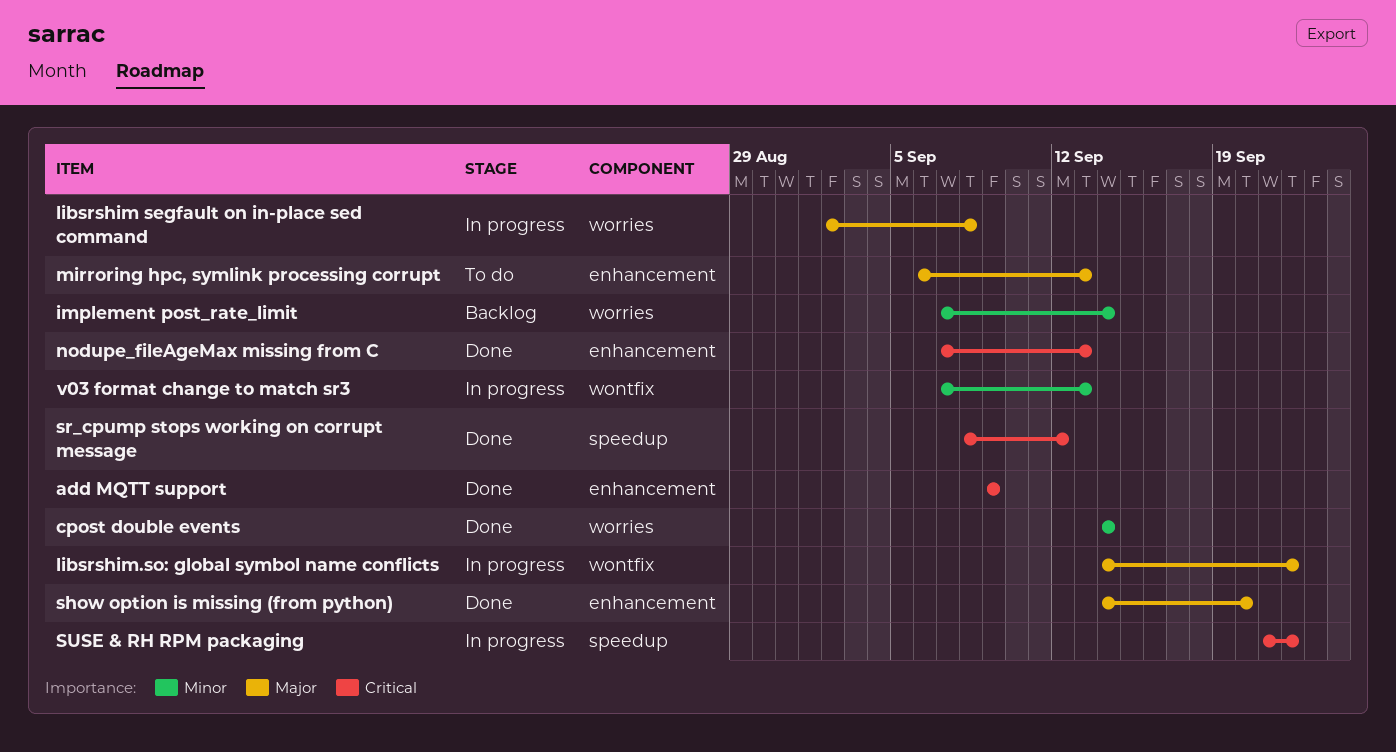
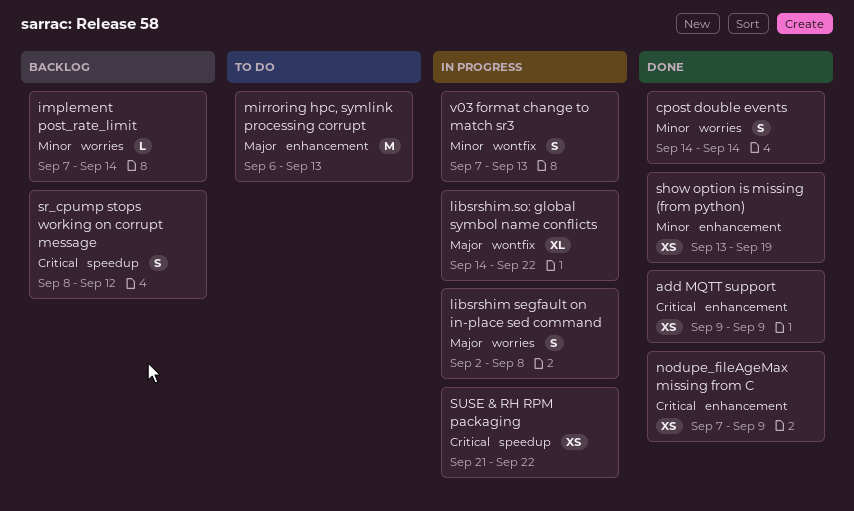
nodupe_fileAgeMax missing from C, due: Sep 13 -> Sep 9
show option is missing (from python), priority: Major -> Minor
show option is missing (from python), start: Sep 14 -> Sep 13
show option is missing (from python), due: Sep 20 -> Sep 19
sr_cpump stops working on corrupt message, status: Done -> Backlog

